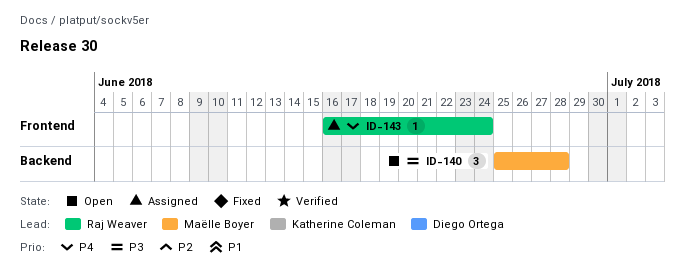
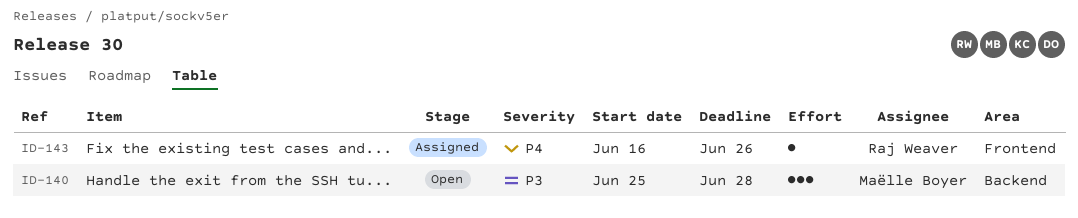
ID-143, due: Jun 24 -> Jun 26

